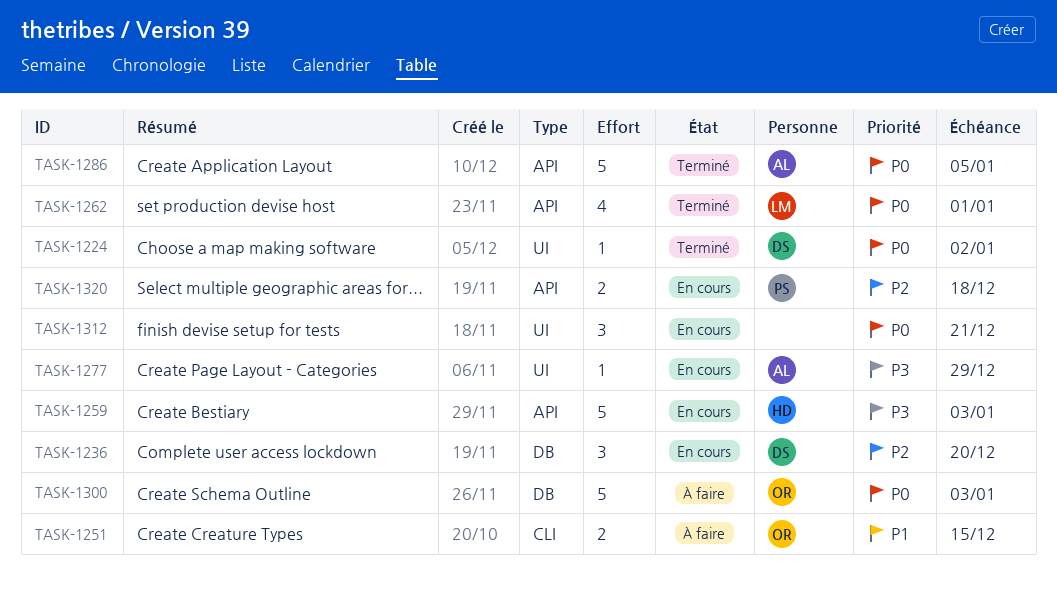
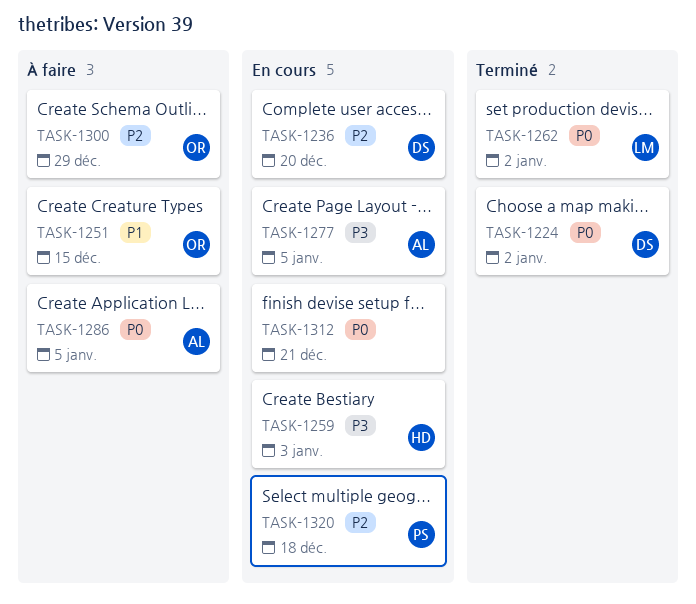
TASK-1262, due: Jan 1 -> Jan 2
TASK-1277, due: Dec 29 -> Jan 5
TASK-1286, status: Terminé -> À faire
TASK-1300, priority: P0 -> P2
TASK-1300, due: Jan 3 -> Dec 29

